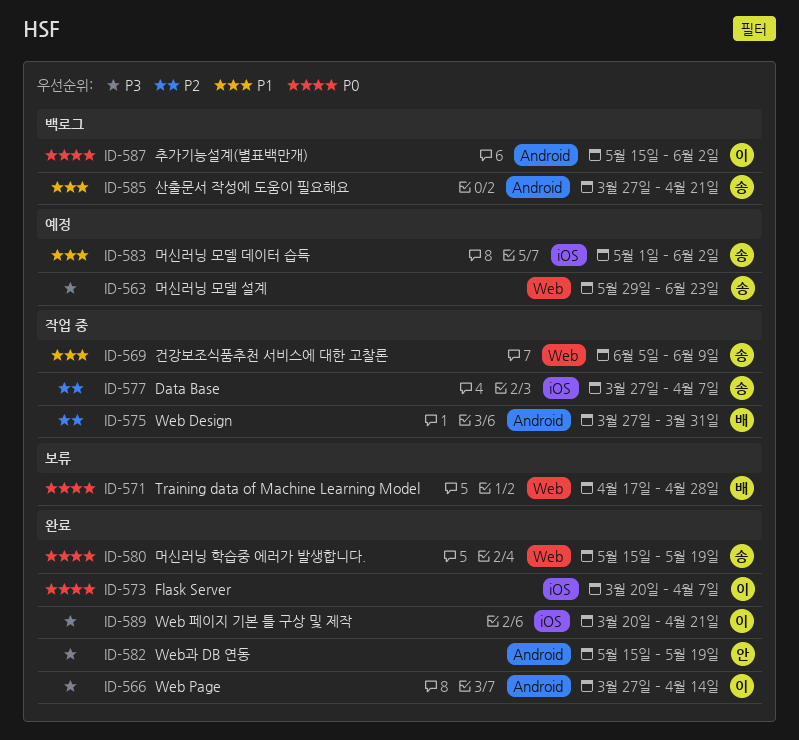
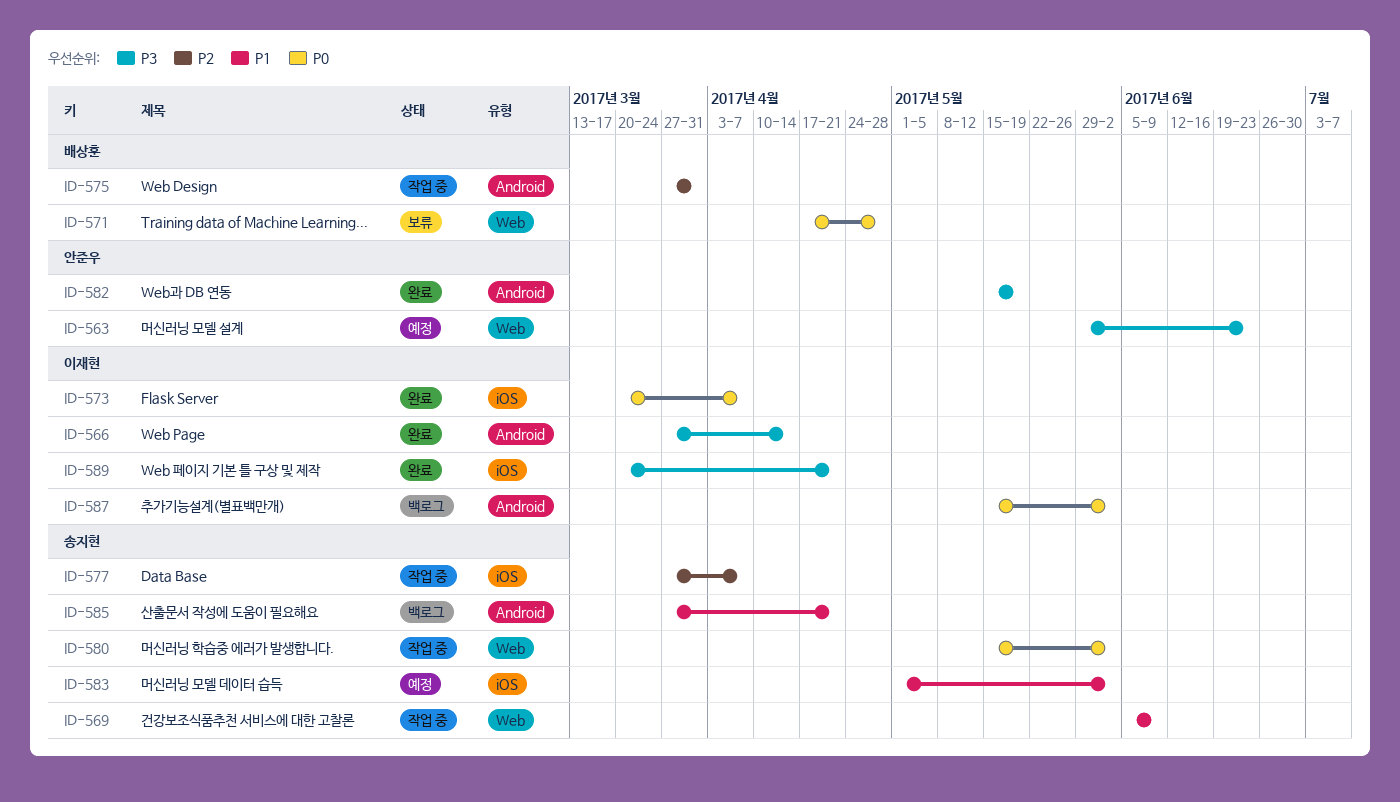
ID-563, owner: 송지현 -> 안준우
ID-580, status: 완료 -> 작업 중
ID-580, due: May 19 -> Jun 2

